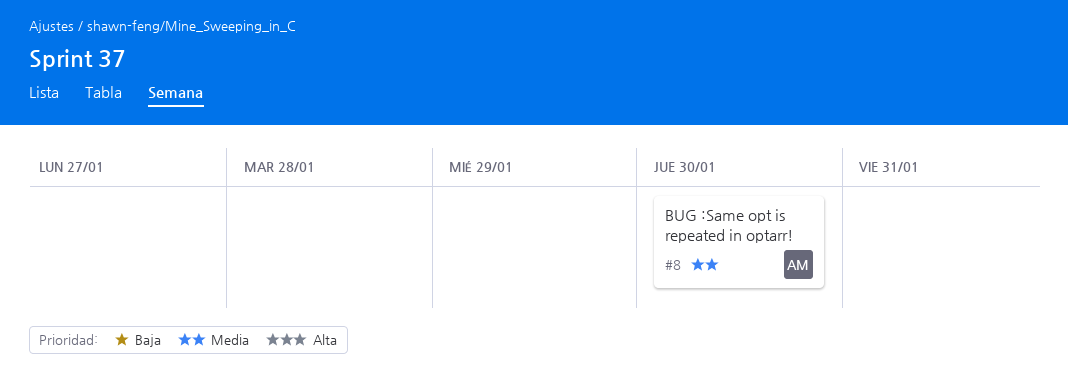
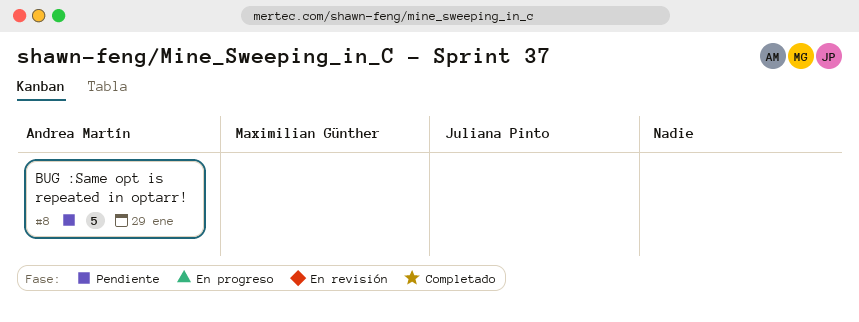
#8, due: Jan 30 -> Jan 29

